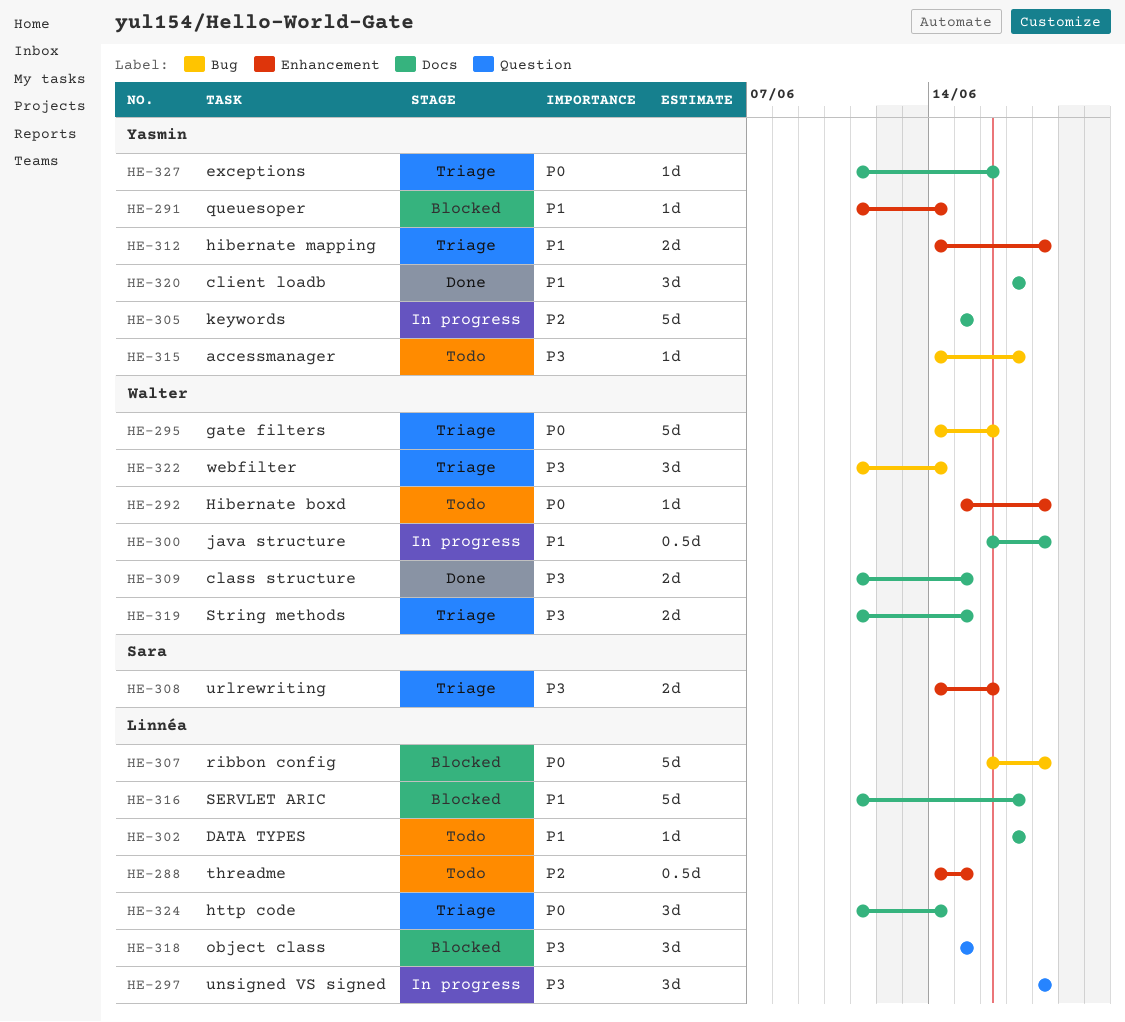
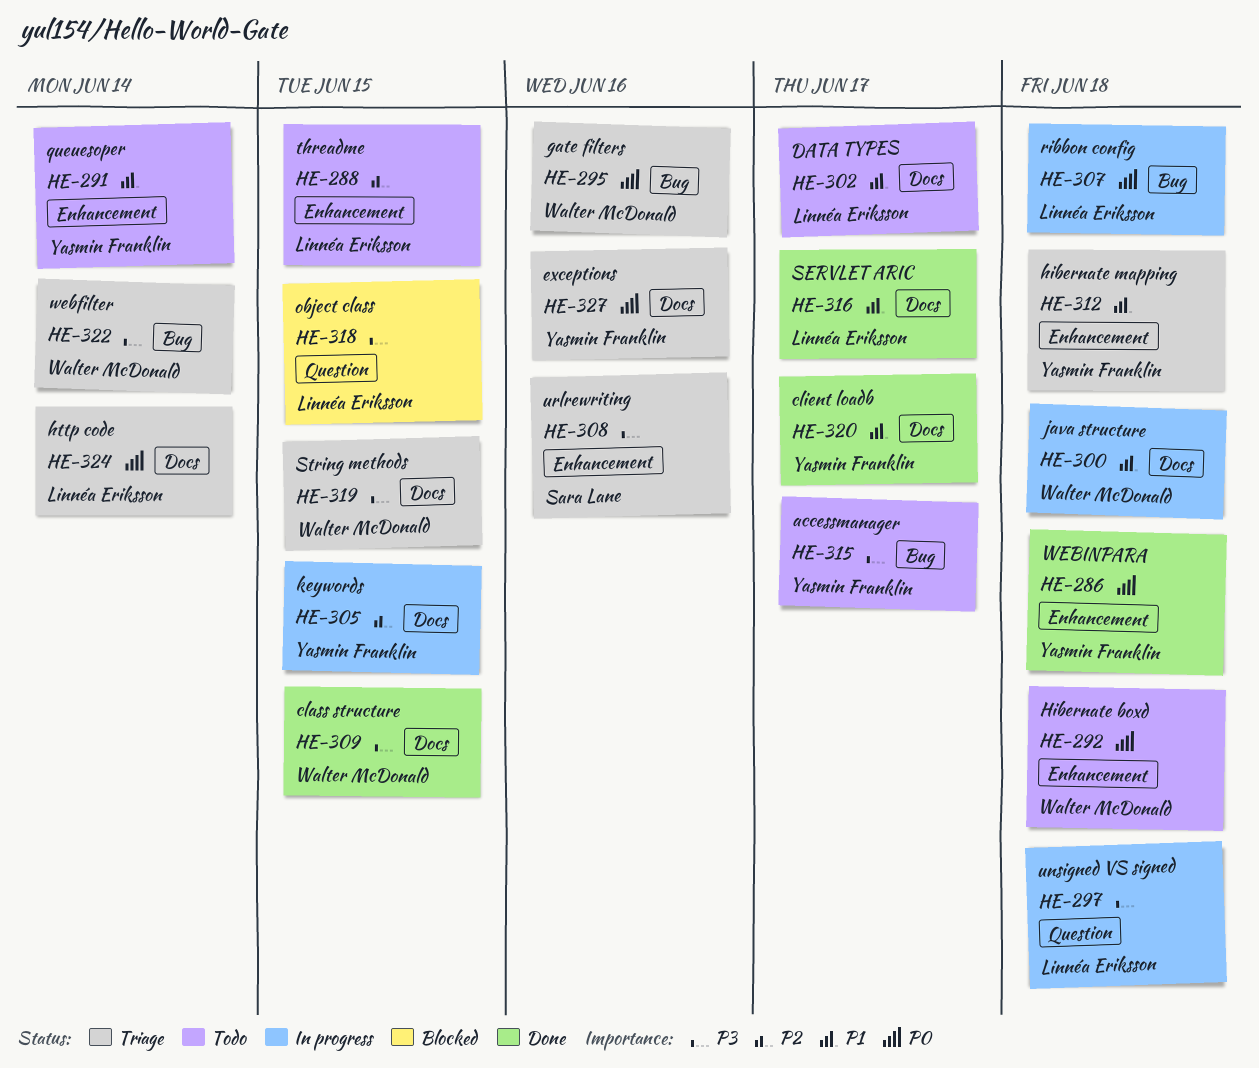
HE-286: none -> present
HE-291, status: Blocked -> Todo
HE-307, status: Blocked -> In progress
HE-316, status: Blocked -> Done

